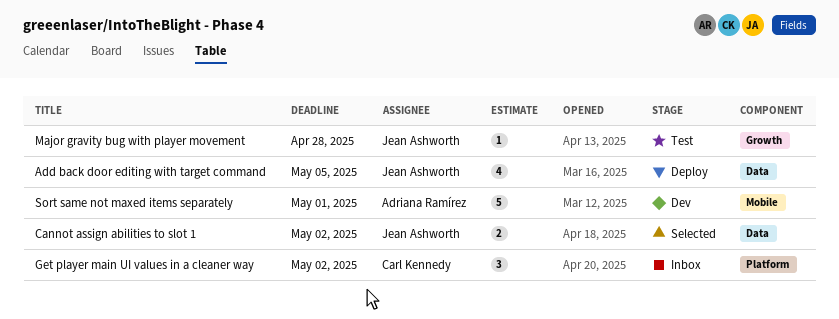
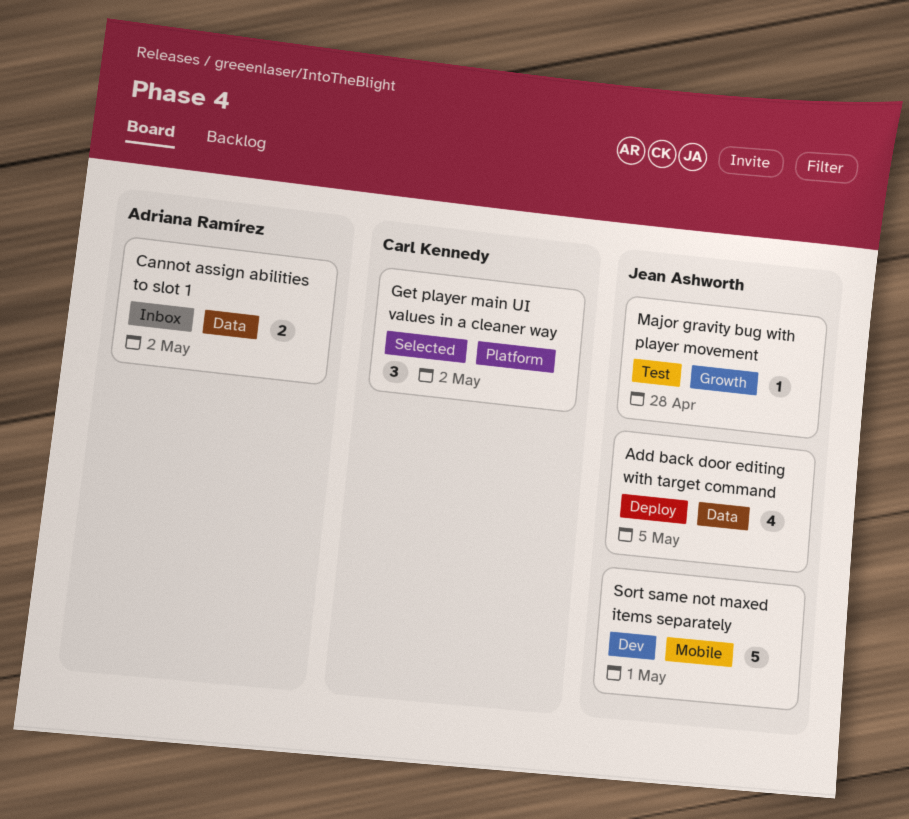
Cannot assign abilities to slot 1, status: Selected -> Inbox
Cannot assign abilities to slot 1, owner: Jean Ashworth -> Adriana Ramírez
Get player main UI values in a cleaner way, status: Inbox -> Selected
Sort same not maxed items separately, owner: Adriana Ramírez -> Jean Ashworth

